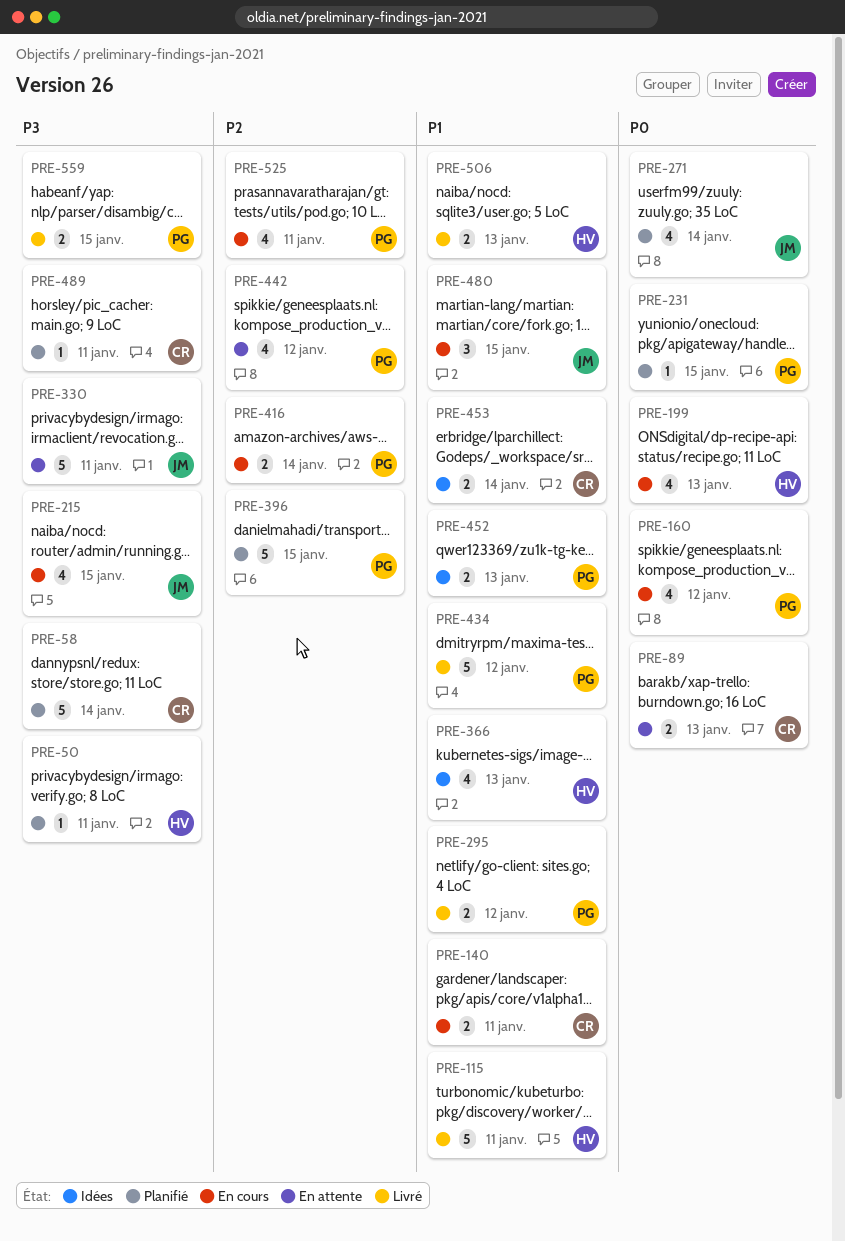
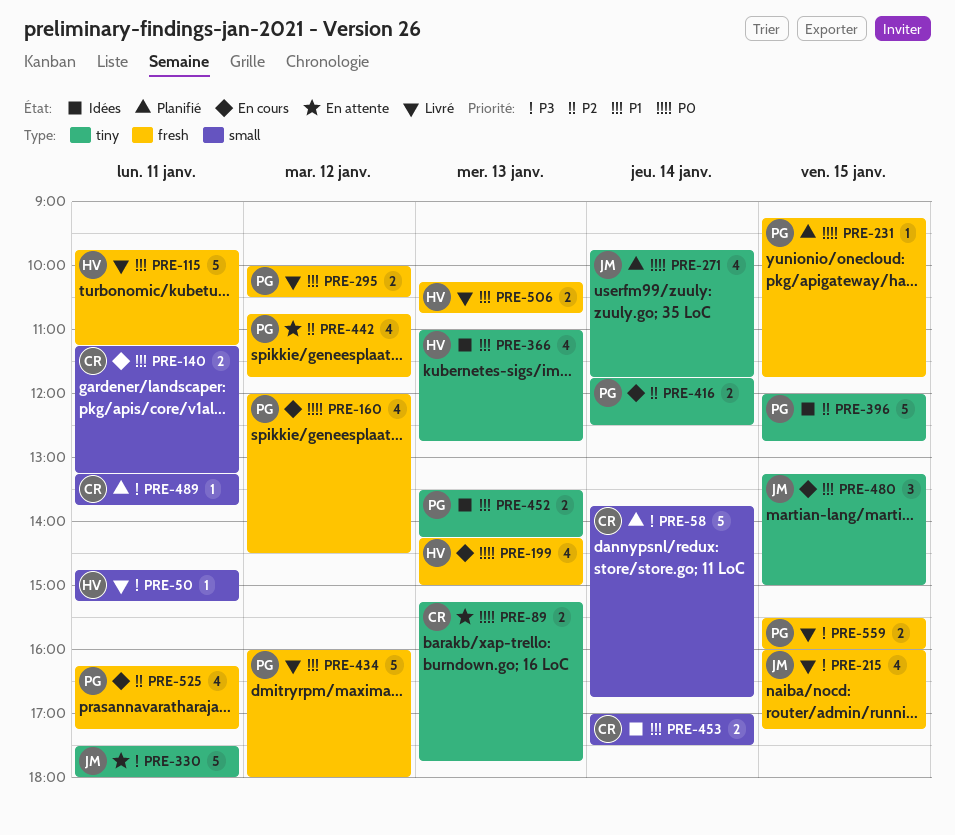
PRE-50, status: Planifié -> Livré
PRE-215, status: En cours -> Livré
PRE-396, status: Planifié -> Idées

